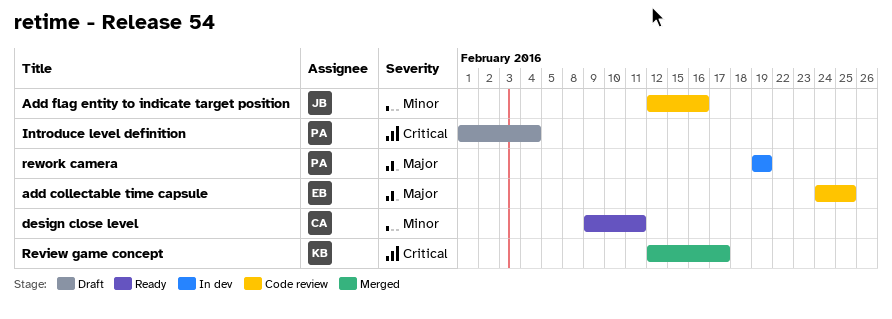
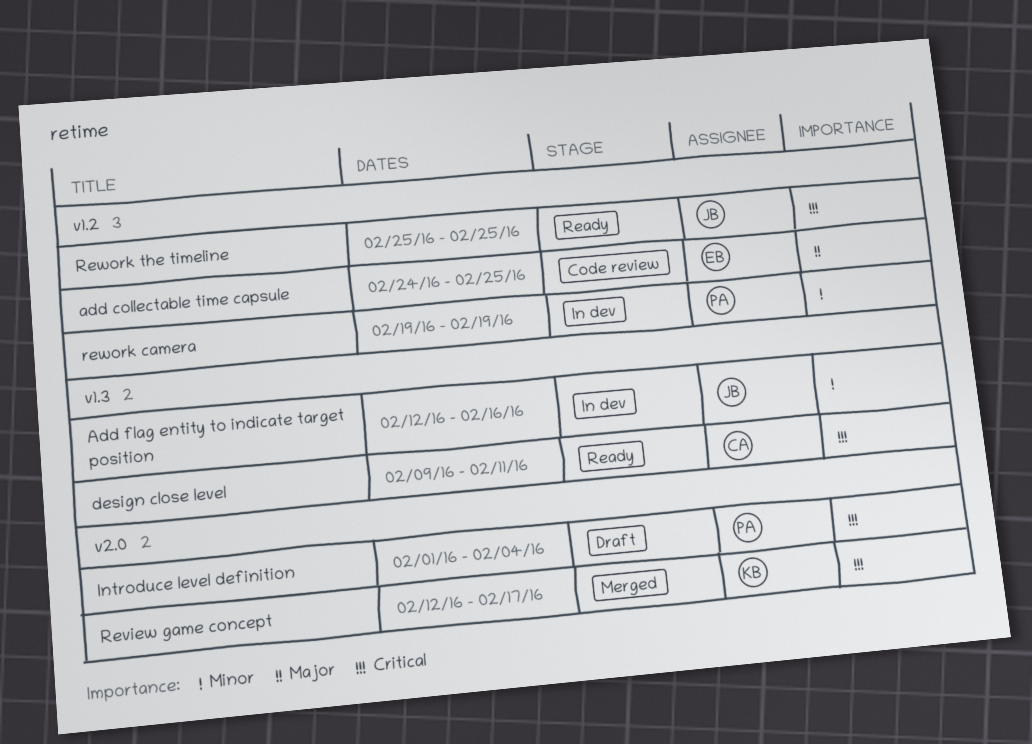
Add flag entity to indicate target position, status: Code review -> In dev
design close level, priority: Minor -> Critical
rework camera, priority: Major -> Minor
Rework the timeline: none -> present

